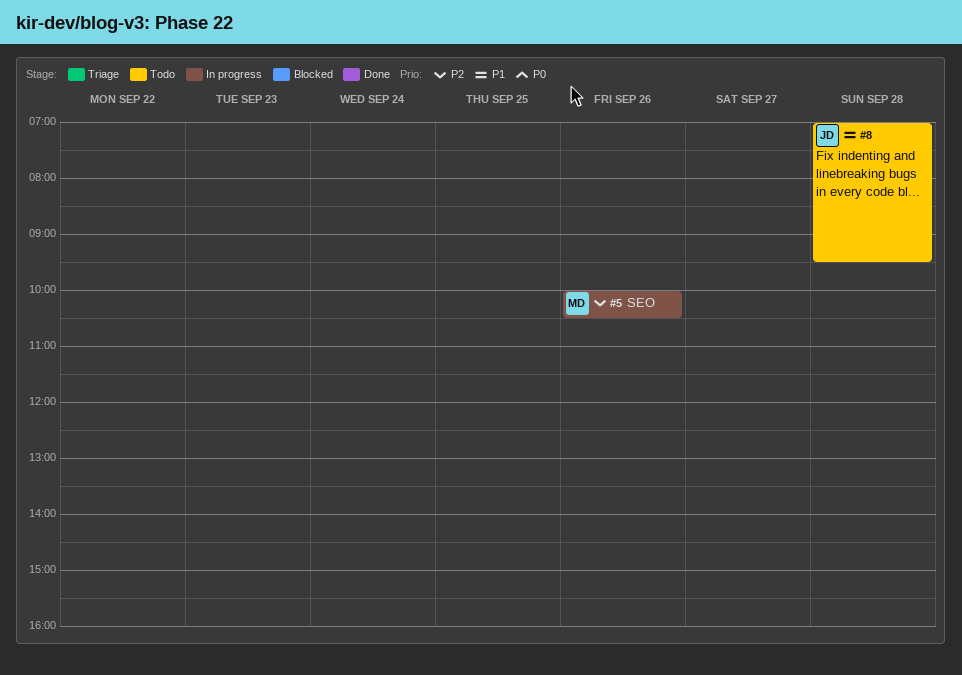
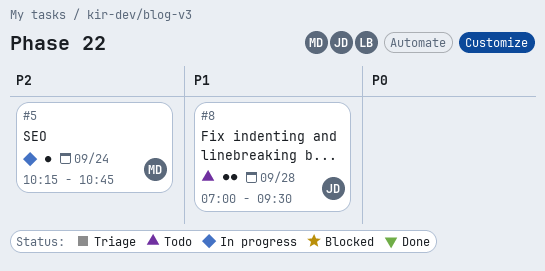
#5, day: Sep 26 -> Sep 24
#5, begins: 10:00 -> 10:15
#5, ends: 10:30 -> 10:45

